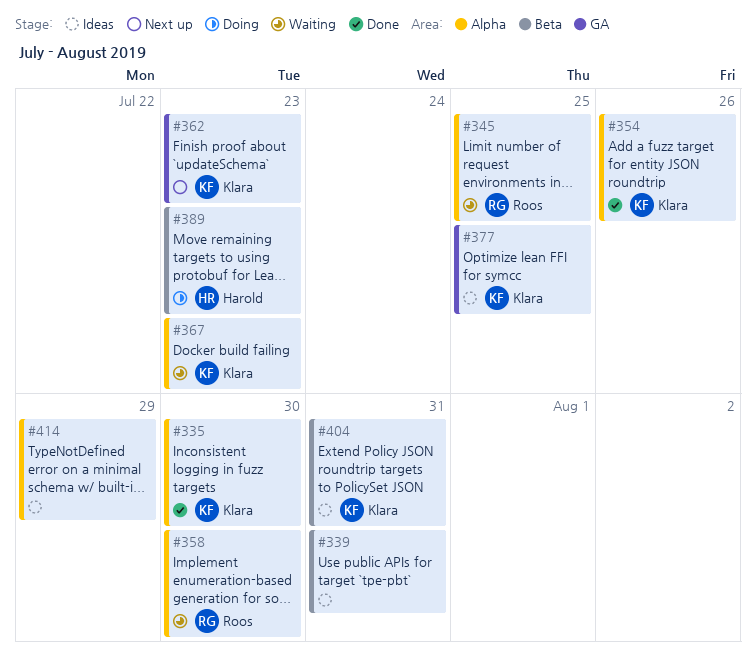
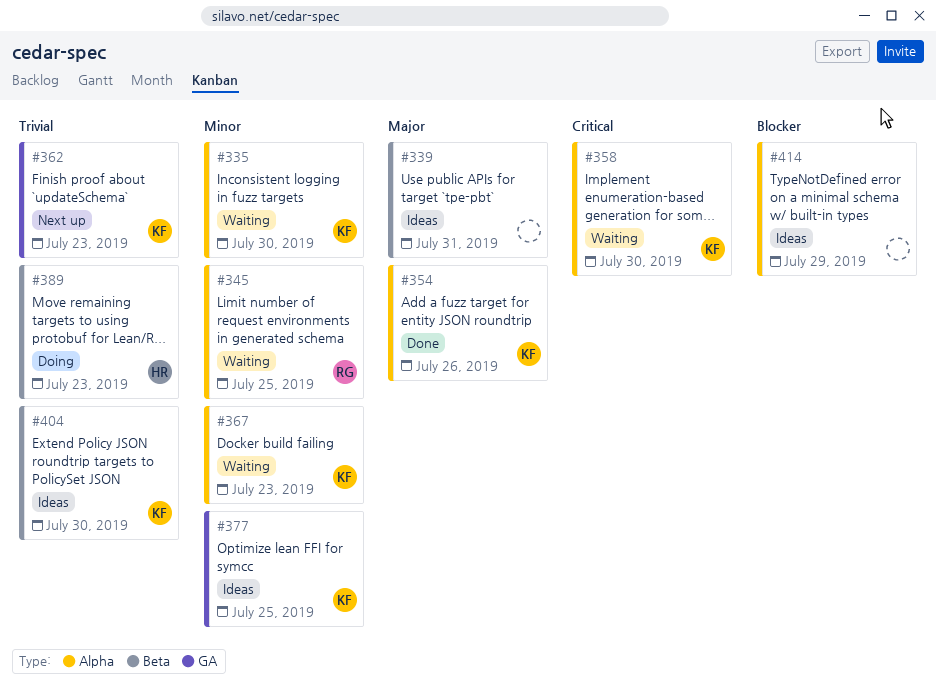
#335, status: Done -> Waiting
#358, owner: Roos -> Klara
#404, due: Jul 31 -> Jul 30

